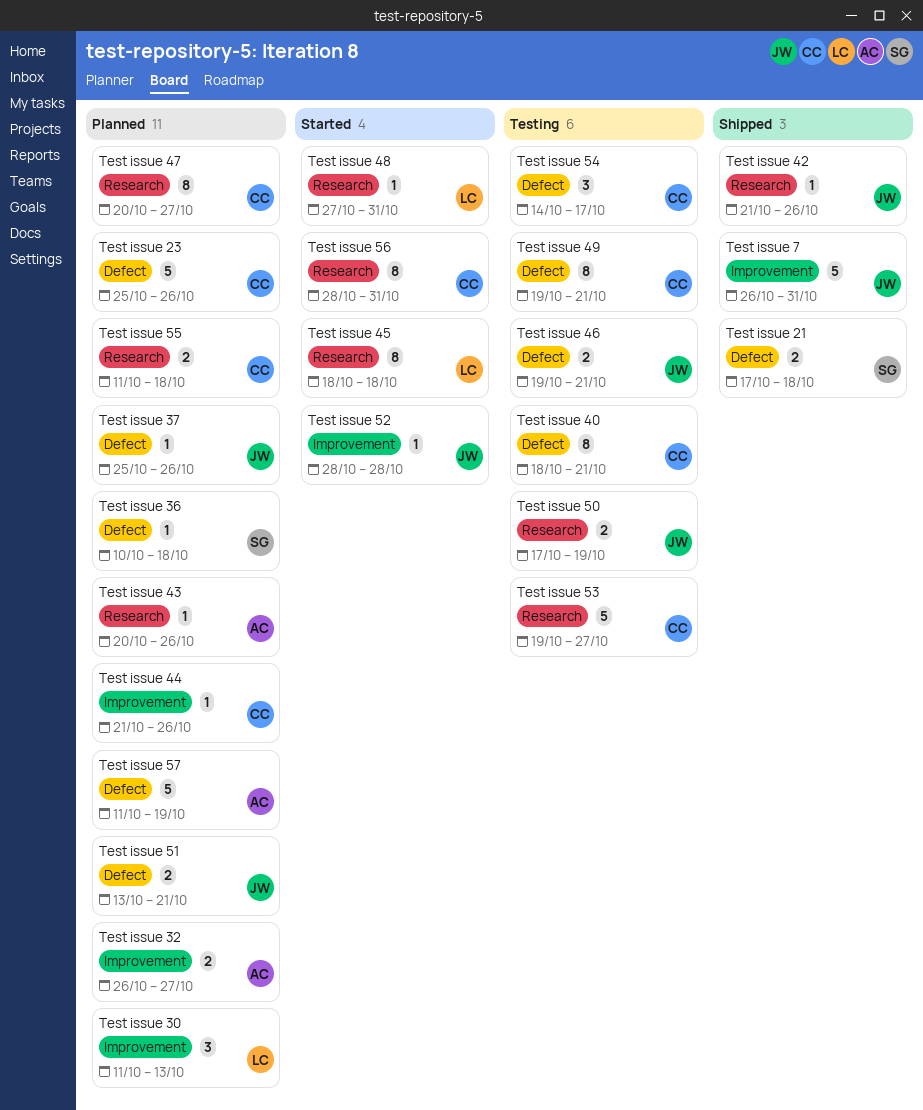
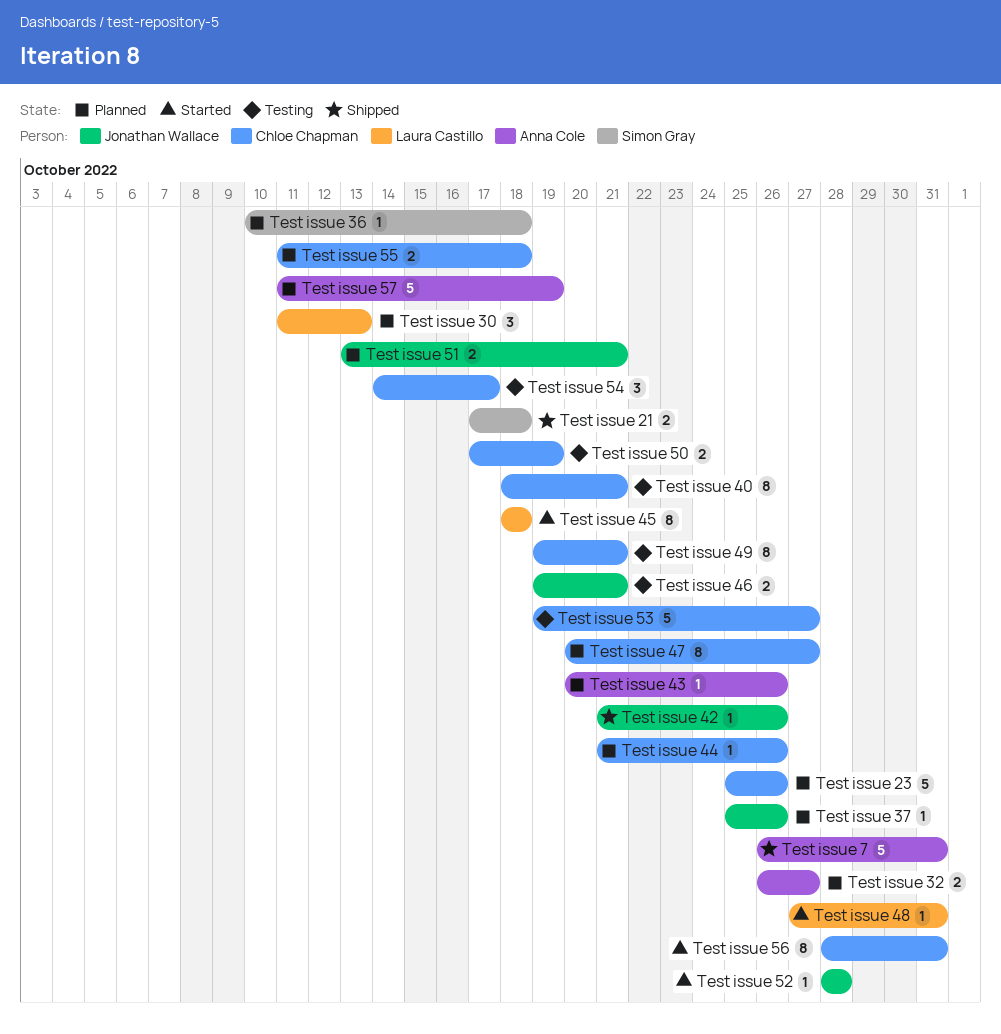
Test issue 50, owner: Jonathan Wallace -> Chloe Chapman
Test issue 7, owner: Jonathan Wallace -> Anna Cole

